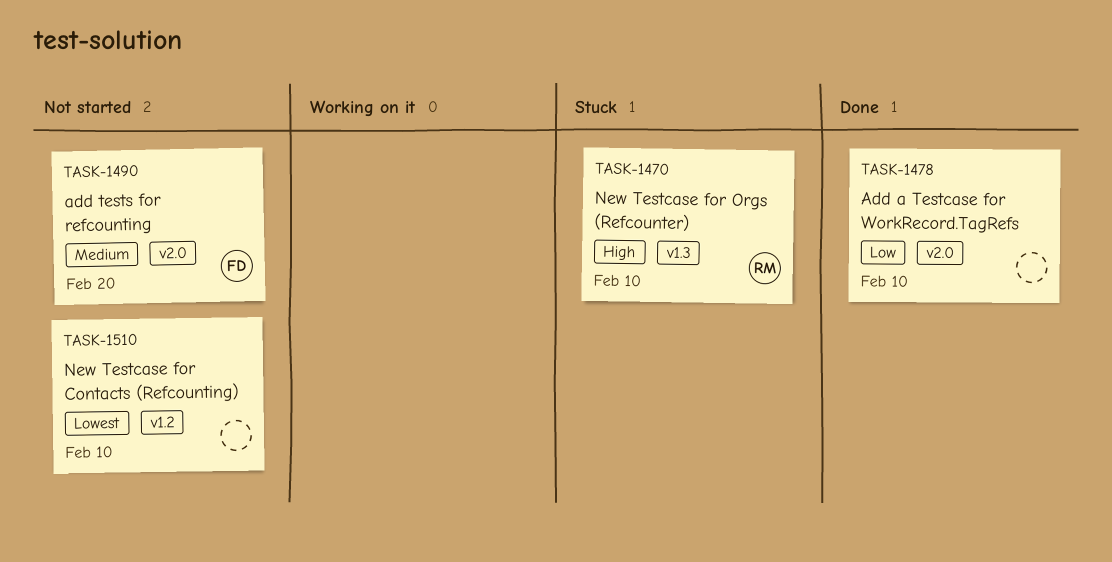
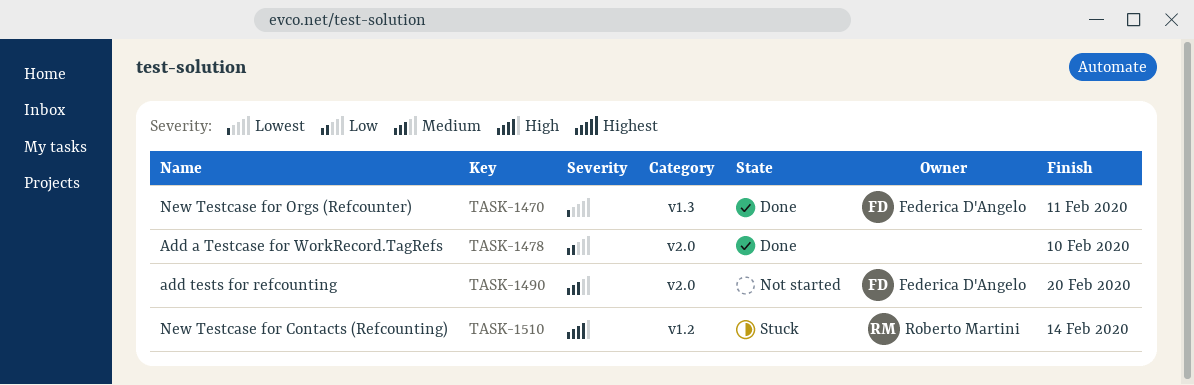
TASK-1470, status: Stuck -> Done
TASK-1470, owner: Roberto Martini -> Federica D'Angelo
TASK-1470, priority: High -> Lowest
TASK-1470, due: Feb 10 -> Feb 11
TASK-1510, status: Not started -> Stuck
TASK-1510, owner: none -> Roberto Martini
TASK-1510, priority: Lowest -> High
TASK-1510, due: Feb 10 -> Feb 14

